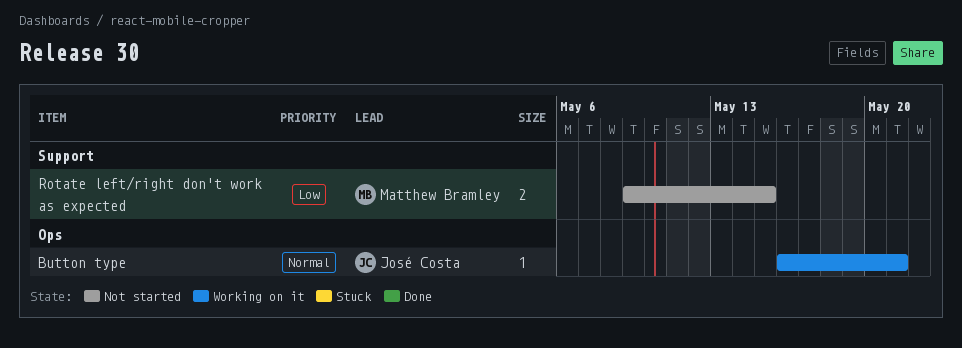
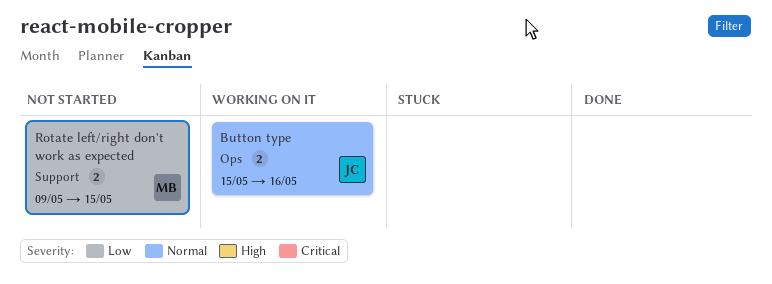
Button type, estimate: 1 -> 2
Button type, start: May 16 -> May 15
Button type, due: May 21 -> May 16

